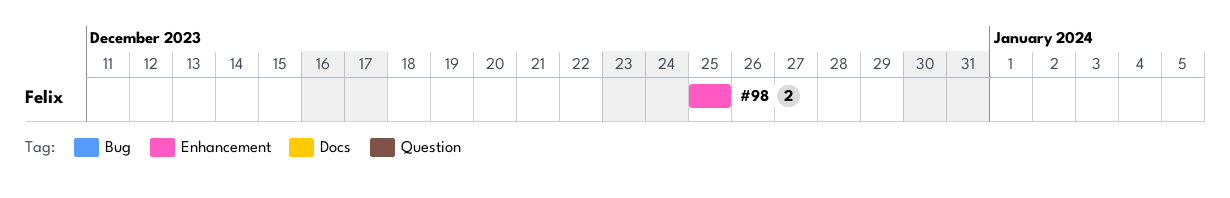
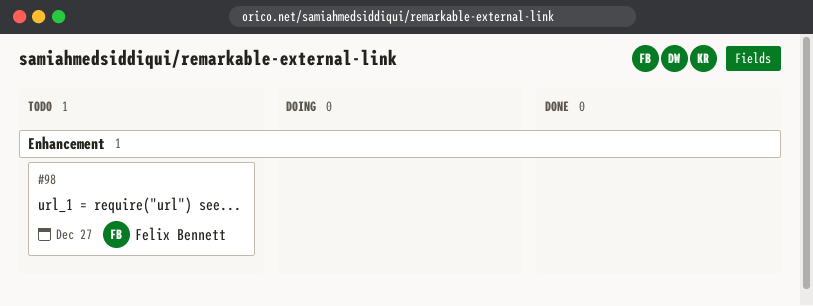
#98, due: Dec 25 -> Dec 27

